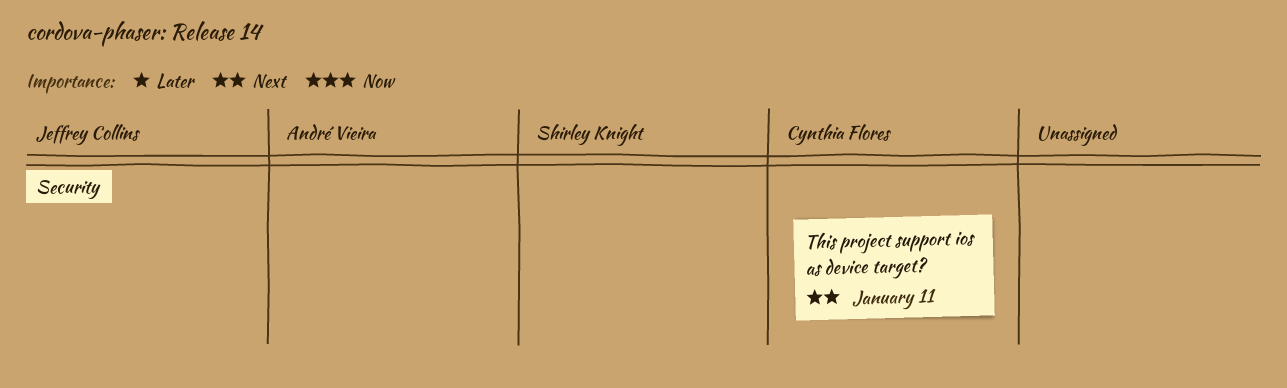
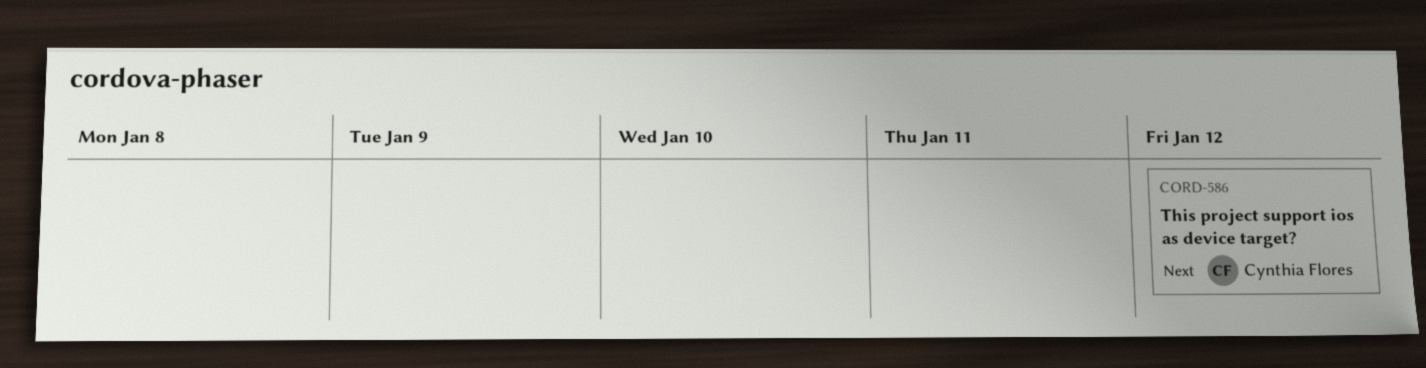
This project support ios as device target?, due: Jan 11 -> Jan 12

